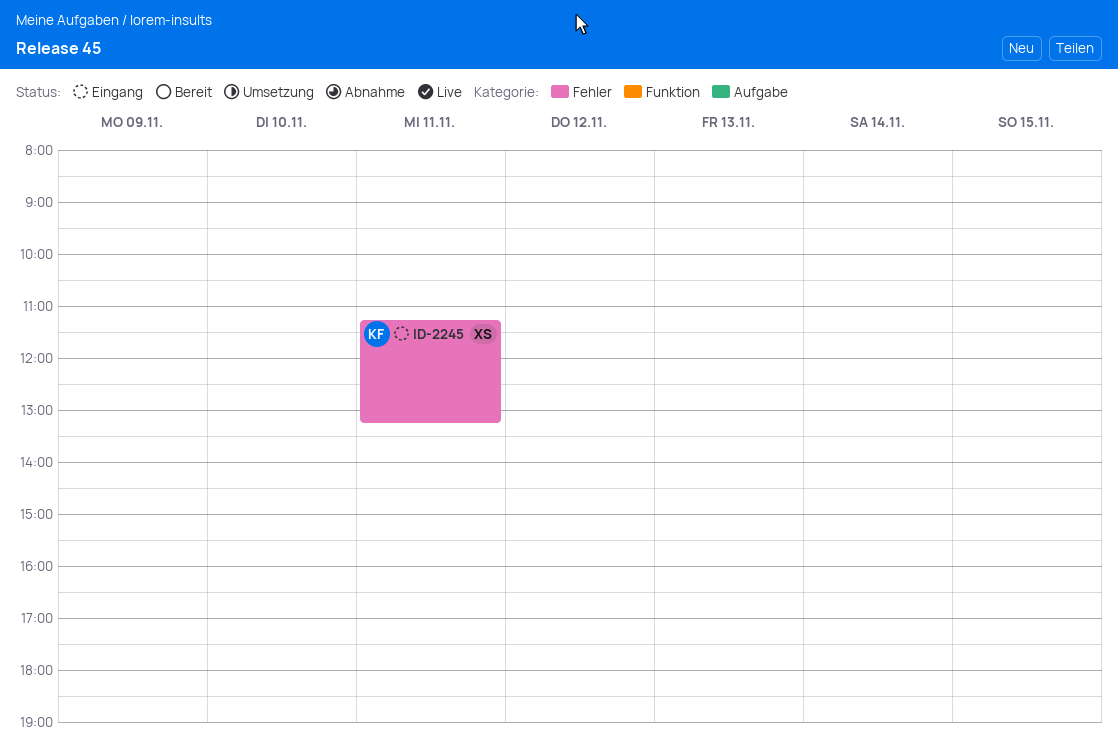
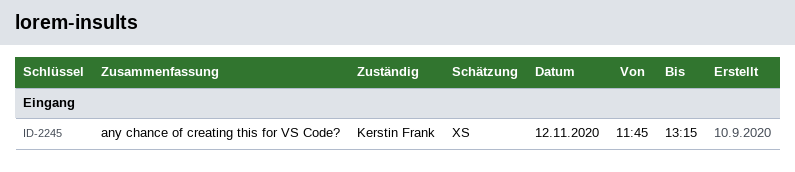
ID-2245, day: Nov 11 -> Nov 12
ID-2245, begins: 11:15 -> 11:45

